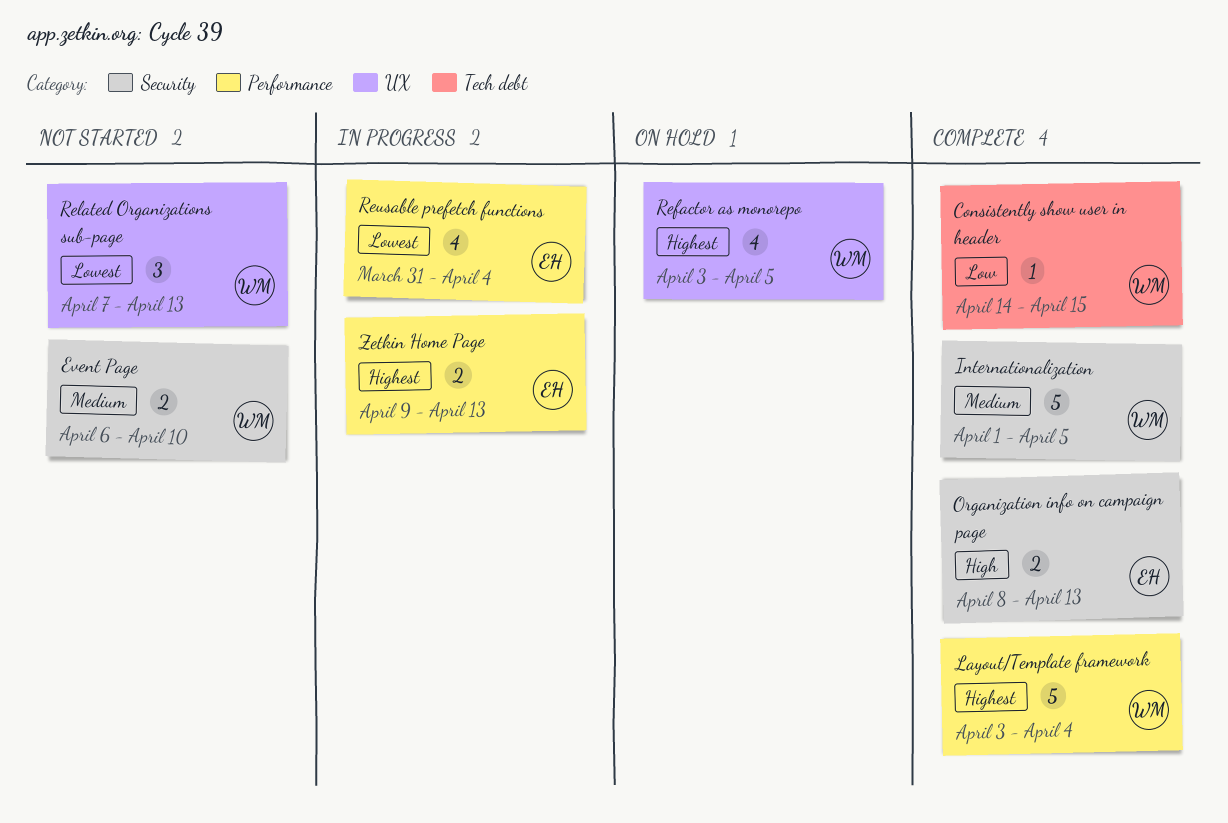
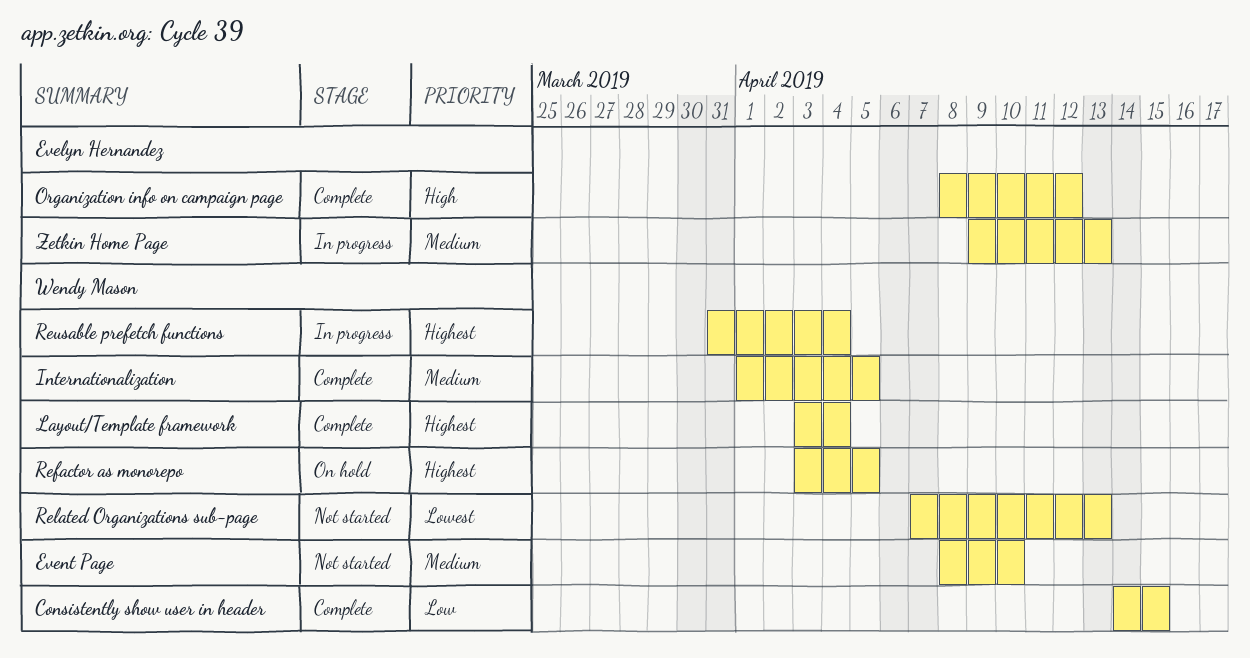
Event Page, start: Apr 6 -> Apr 8
Organization info on campaign page, due: Apr 13 -> Apr 12
Reusable prefetch functions, owner: Evelyn Hernandez -> Wendy Mason
Reusable prefetch functions, priority: Lowest -> Highest
Zetkin Home Page, priority: Highest -> Medium

